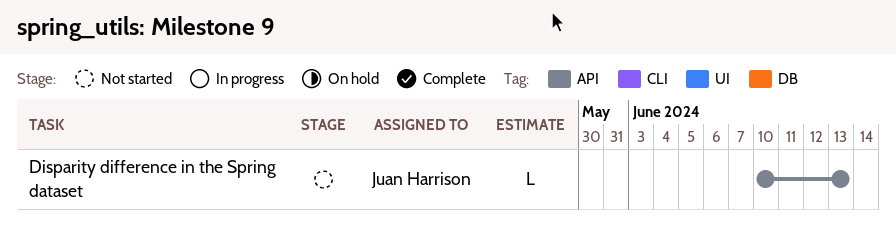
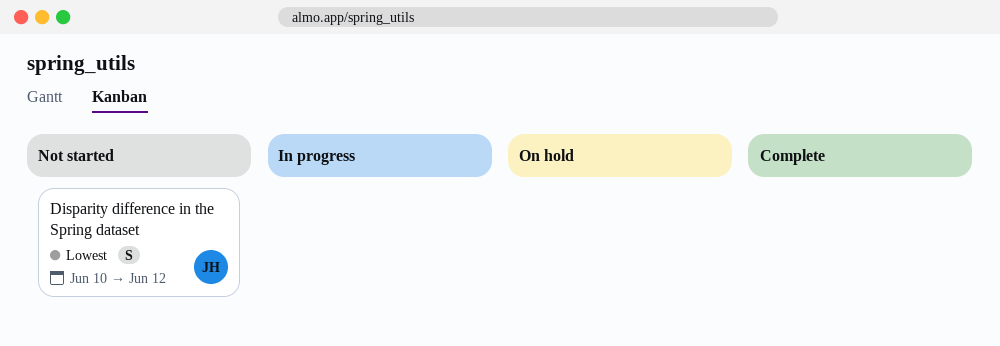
Disparity difference in the Spring dataset, estimate: L -> S
Disparity difference in the Spring dataset, due: Jun 13 -> Jun 12

